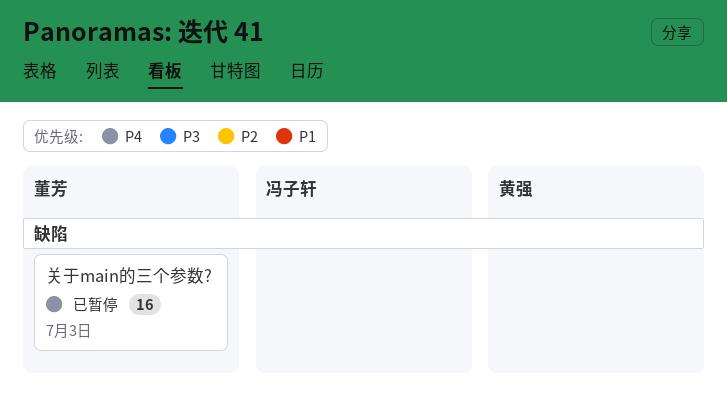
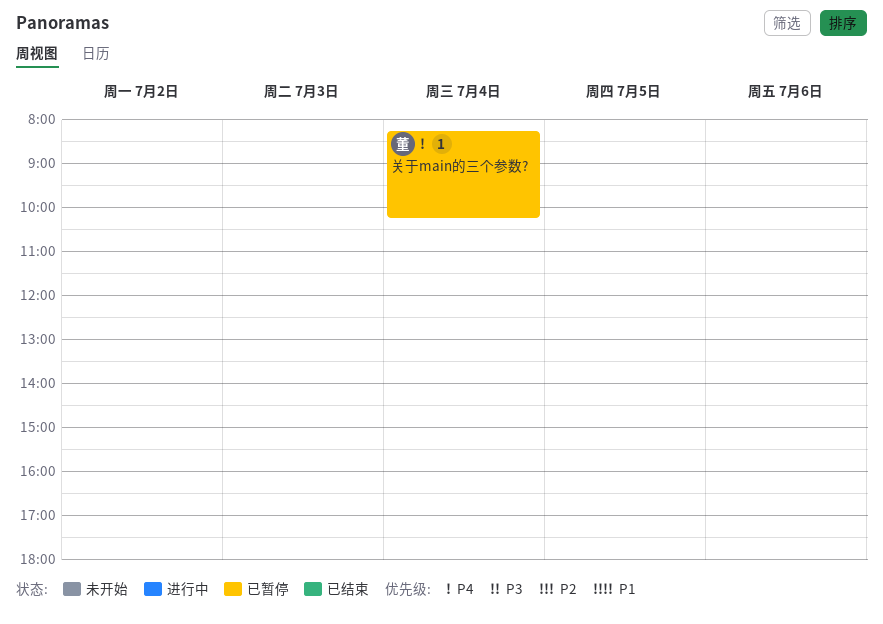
关于main的三个参数?, estimate: 16 -> 1
关于main的三个参数?, day: Jul 3 -> Jul 4

